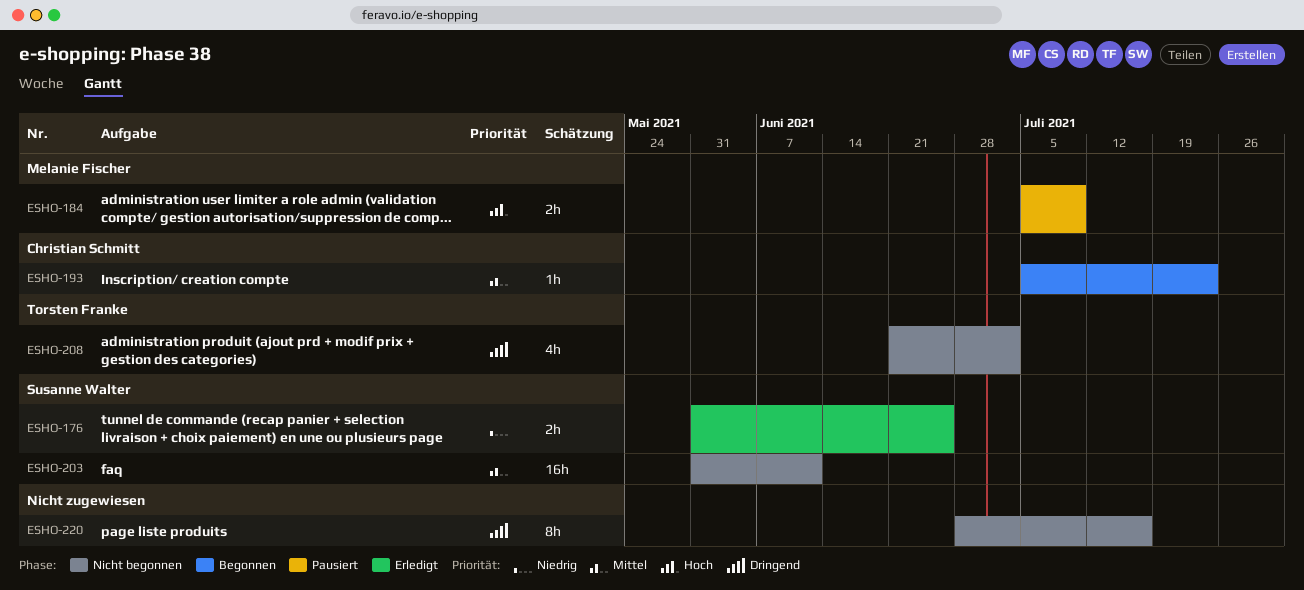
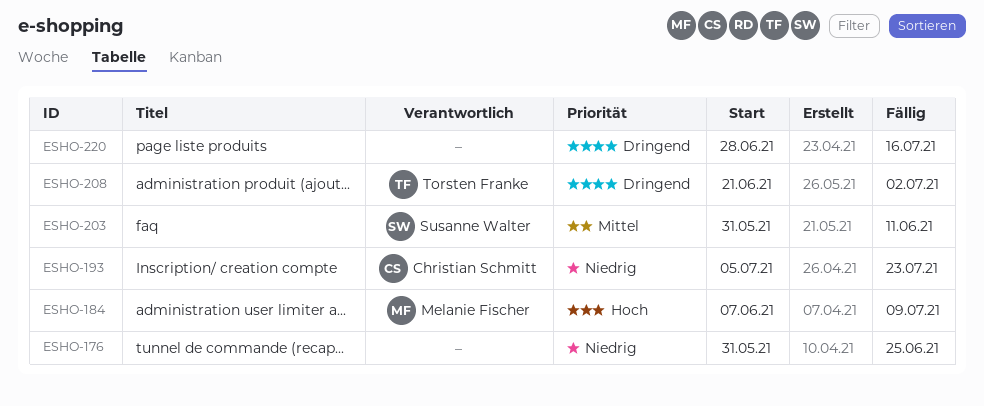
ESHO-176, owner: Susanne Walter -> none
ESHO-184, start: Jul 5 -> Jun 7
ESHO-193, priority: Mittel -> Niedrig

